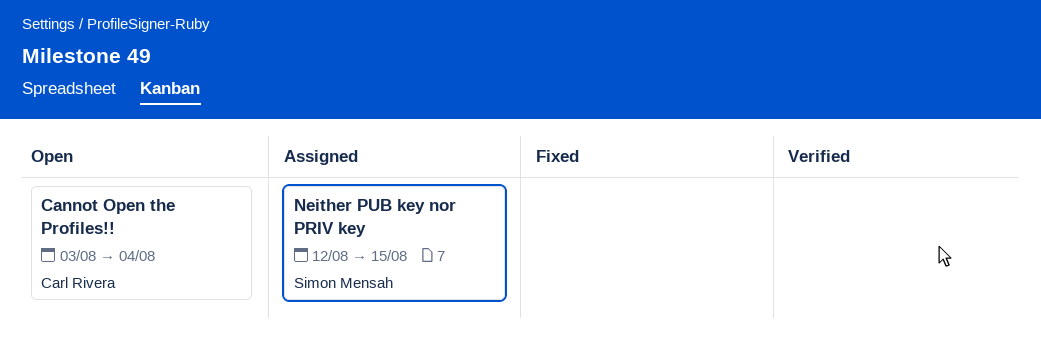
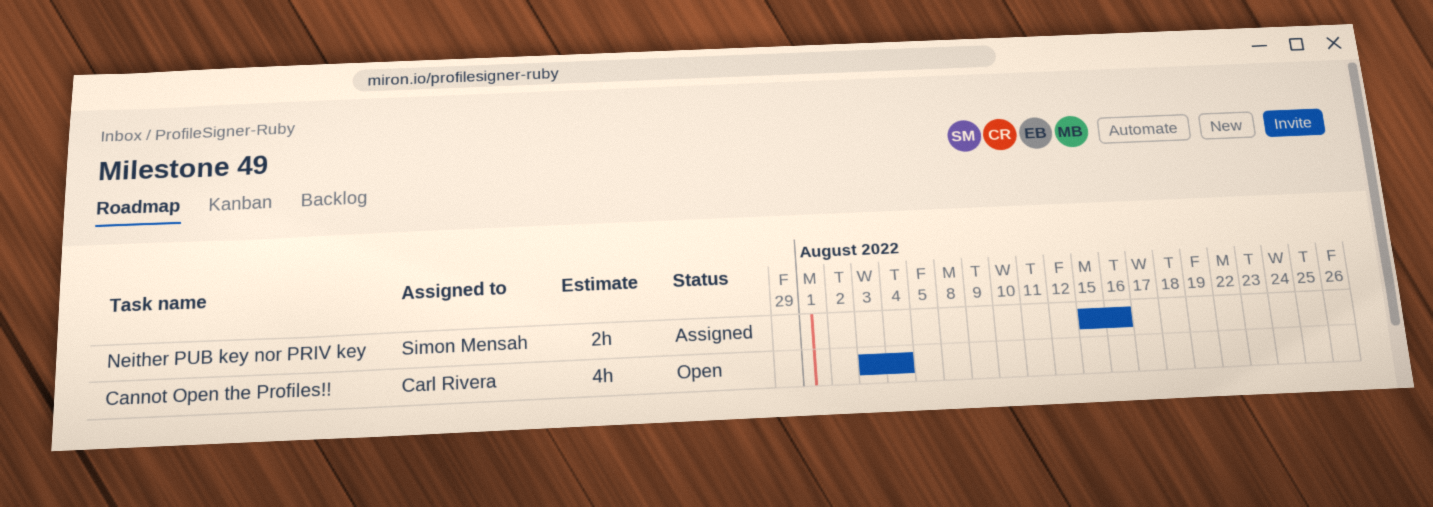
Neither PUB key nor PRIV key, start: Aug 12 -> Aug 15
Neither PUB key nor PRIV key, due: Aug 15 -> Aug 16

